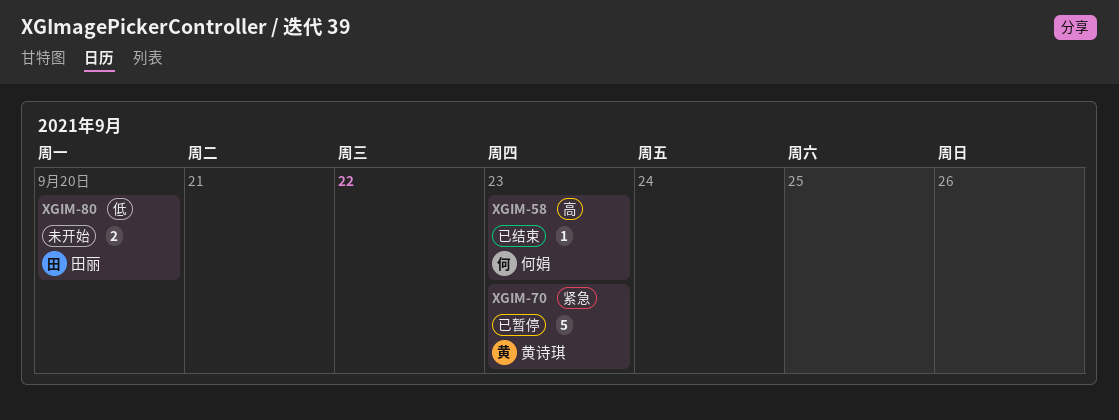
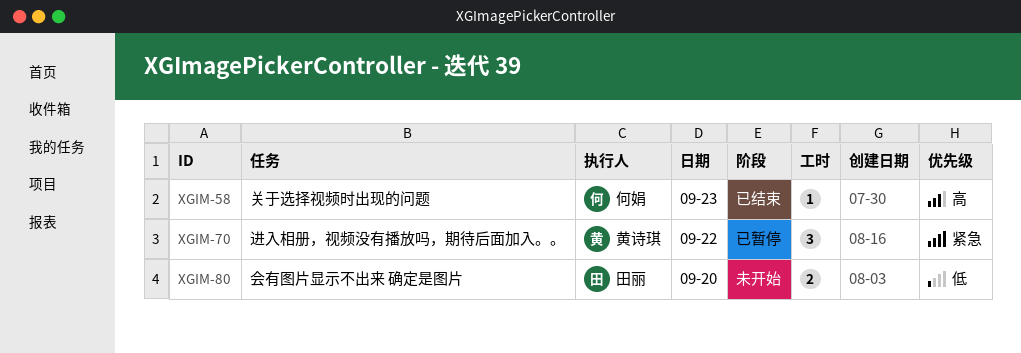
XGIM-70, estimate: 5 -> 3
XGIM-70, day: Sep 23 -> Sep 22

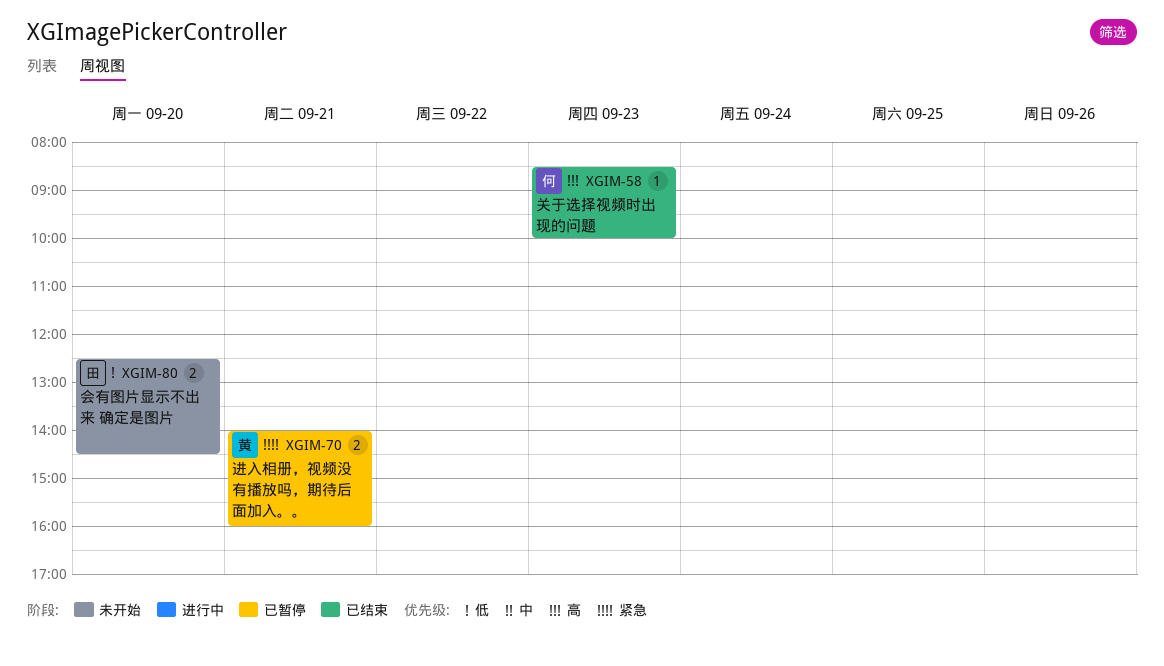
XGIM-70, estimate: 3 -> 2
XGIM-70, day: Sep 22 -> Sep 21

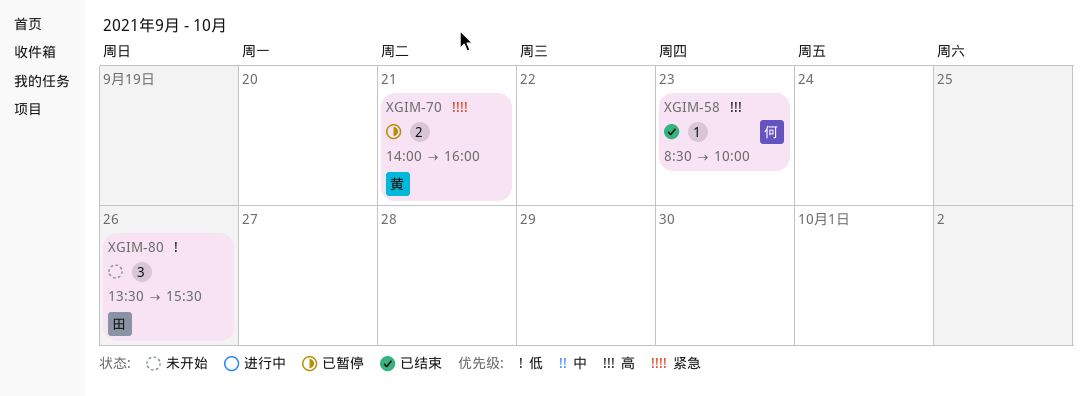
XGIM-80, estimate: 2 -> 3
XGIM-80, day: Sep 20 -> Sep 26
XGIM-80, begins: 12:30 -> 13:30
XGIM-80, ends: 14:30 -> 15:30

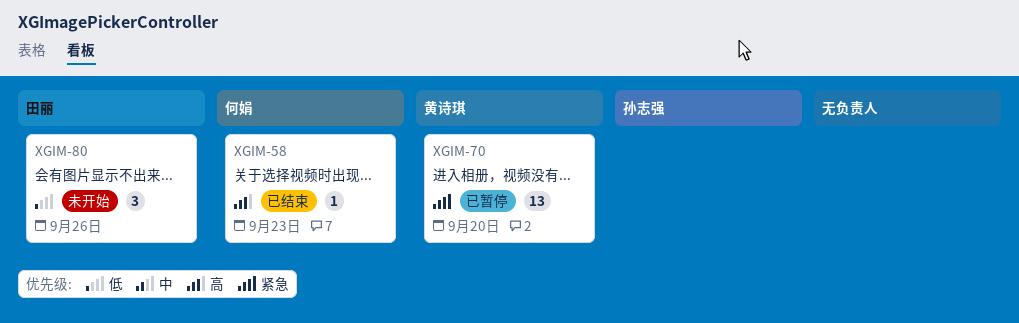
XGIM-70, estimate: 2 -> 13
XGIM-70, day: Sep 21 -> Sep 20

